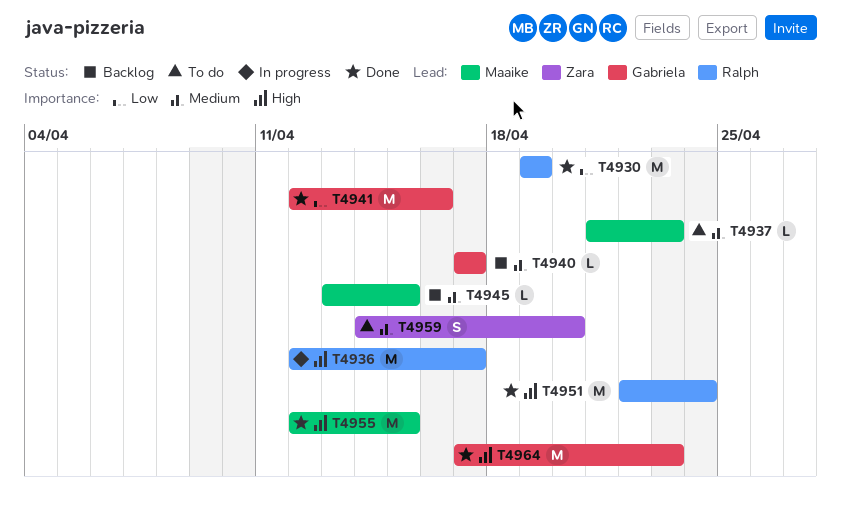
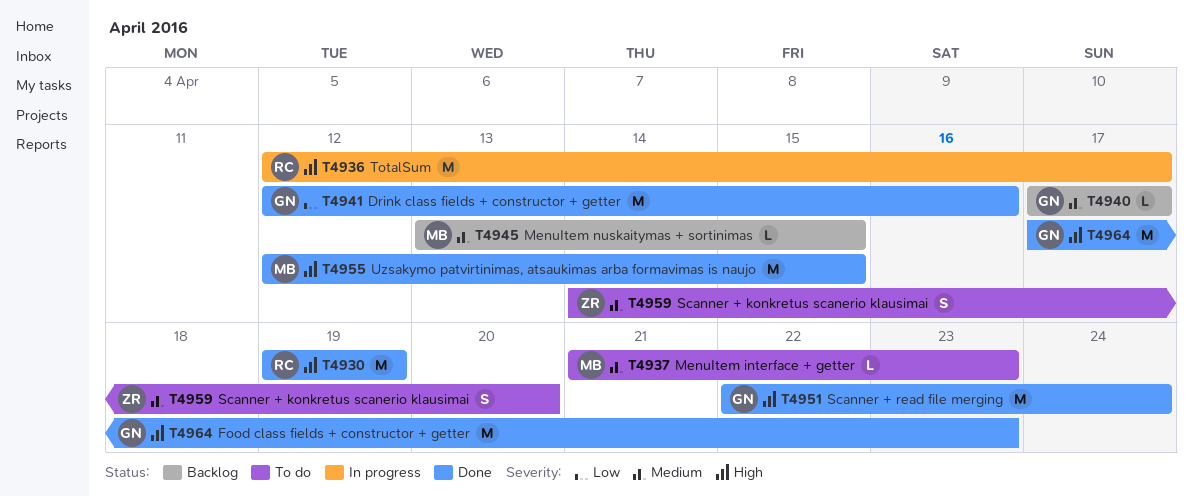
T4930, priority: Low -> High
T4951, owner: Ralph -> Gabriela

